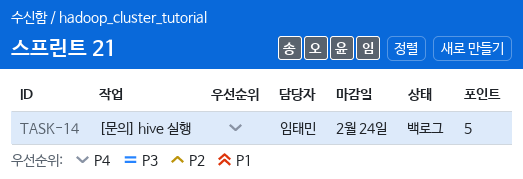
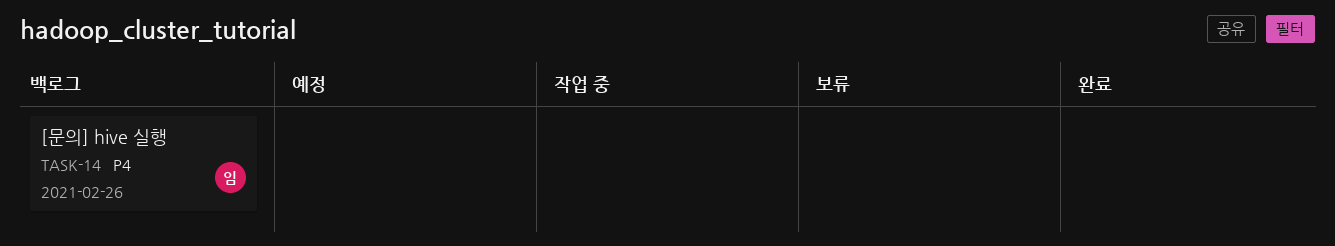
TASK-14, due: Feb 24 -> Feb 26

